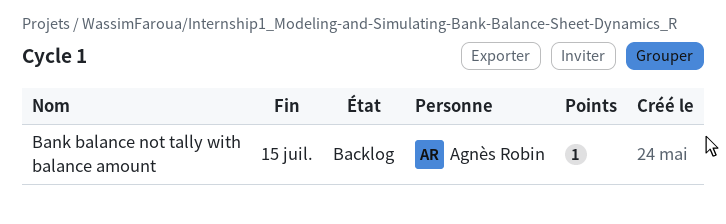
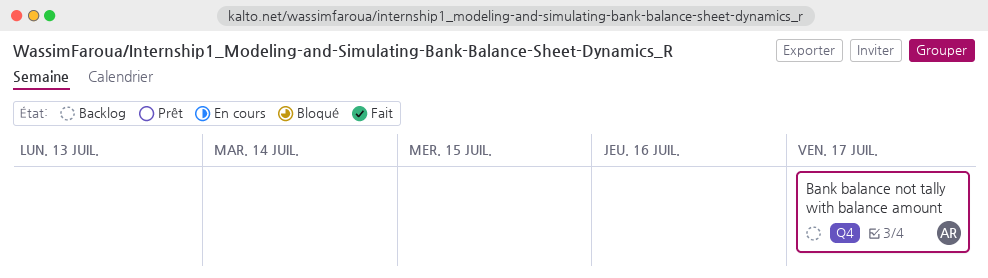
Bank balance not tally with balance amount, due: Jul 15 -> Jul 17

